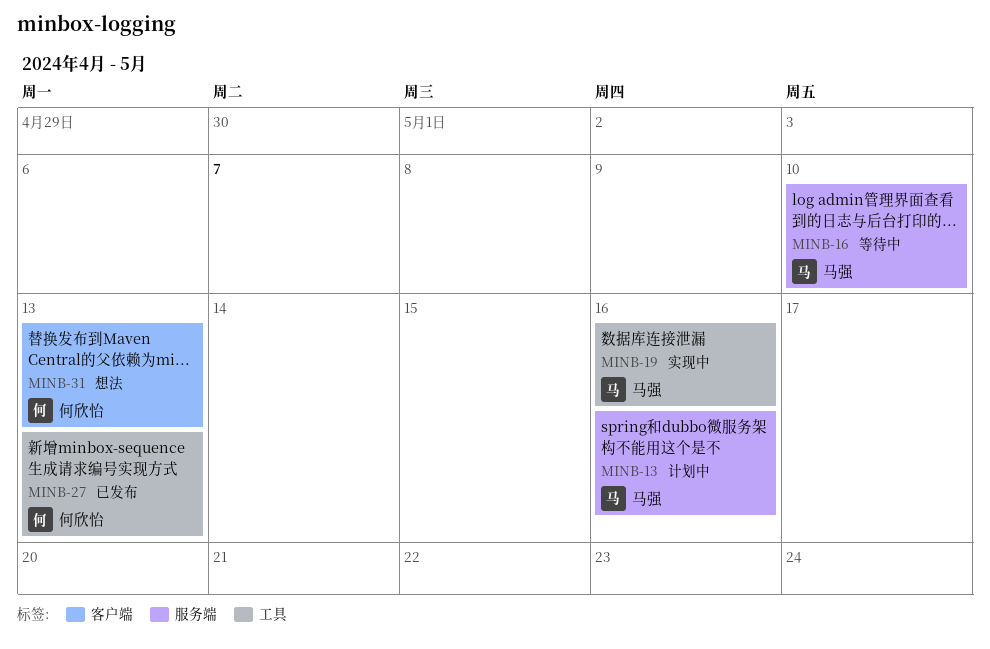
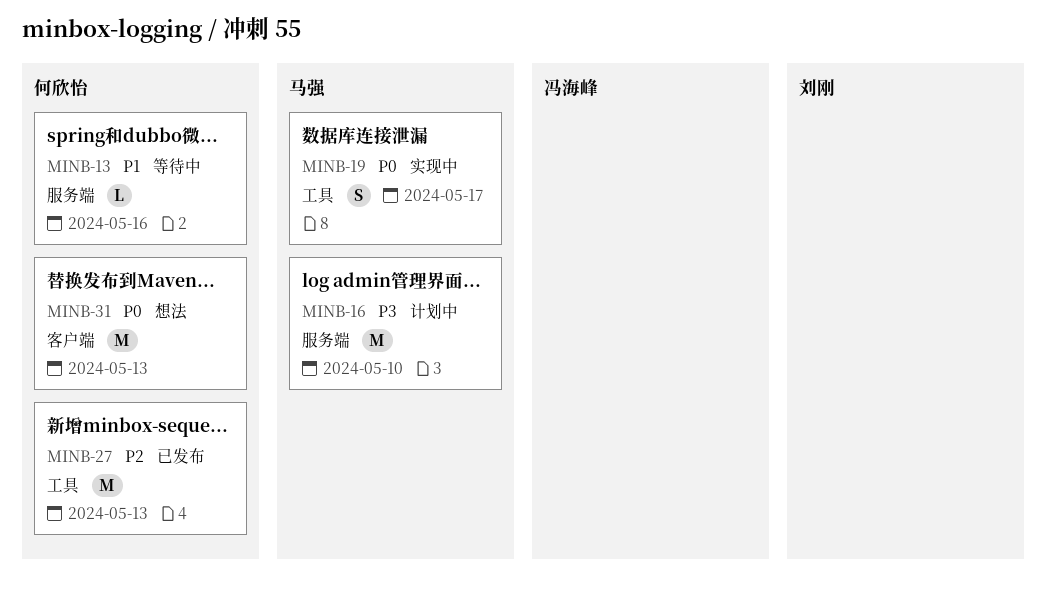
MINB-13, status: 计划中 -> 等待中
MINB-13, owner: 马强 -> 何欣怡
MINB-16, status: 等待中 -> 计划中
MINB-19, due: May 16 -> May 17

